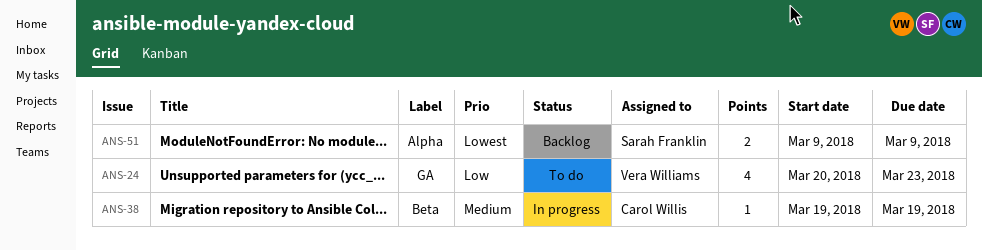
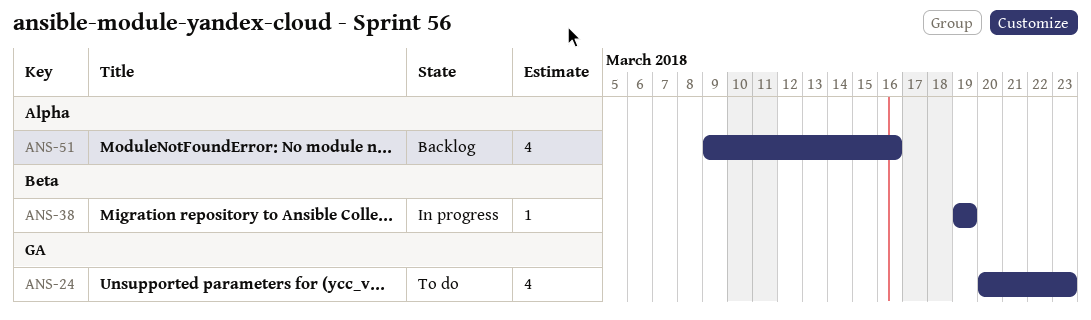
ANS-51, estimate: 2 -> 4
ANS-51, due: Mar 9 -> Mar 16

